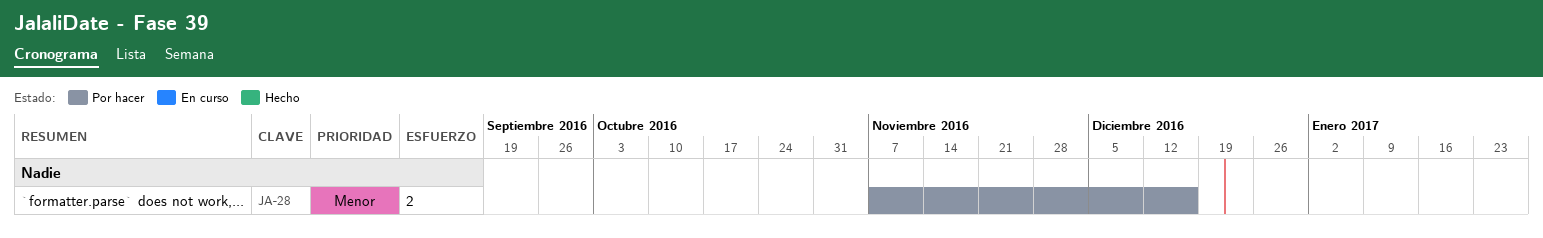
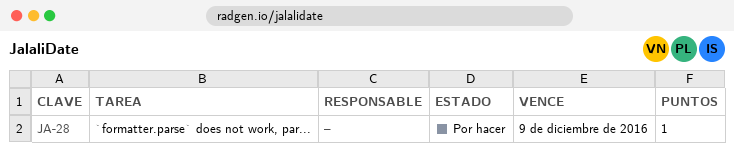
JA-28, estimate: 2 -> 1
JA-28, due: Dec 16 -> Dec 9

